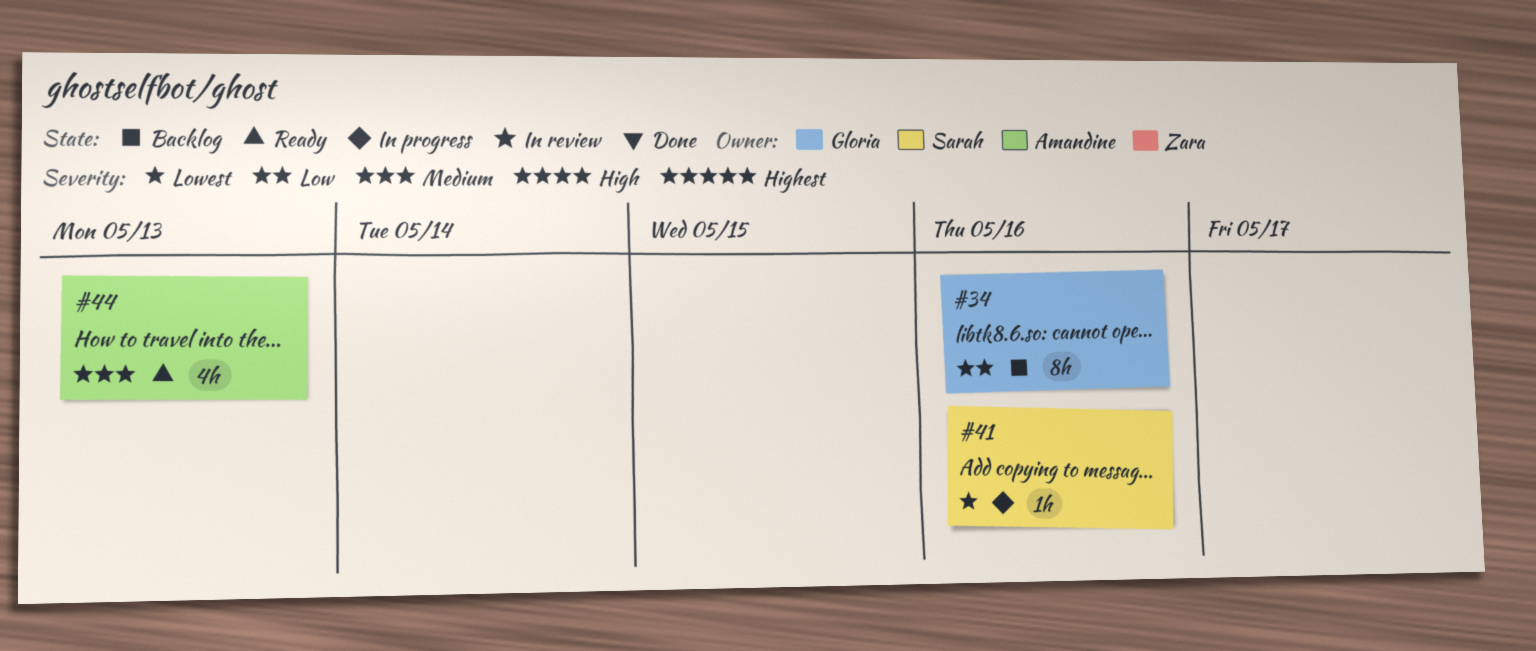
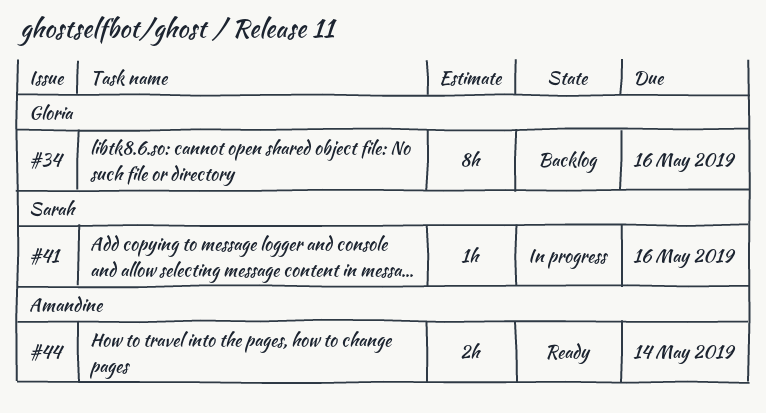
#44, estimate: 4h -> 2h
#44, due: May 13 -> May 14

